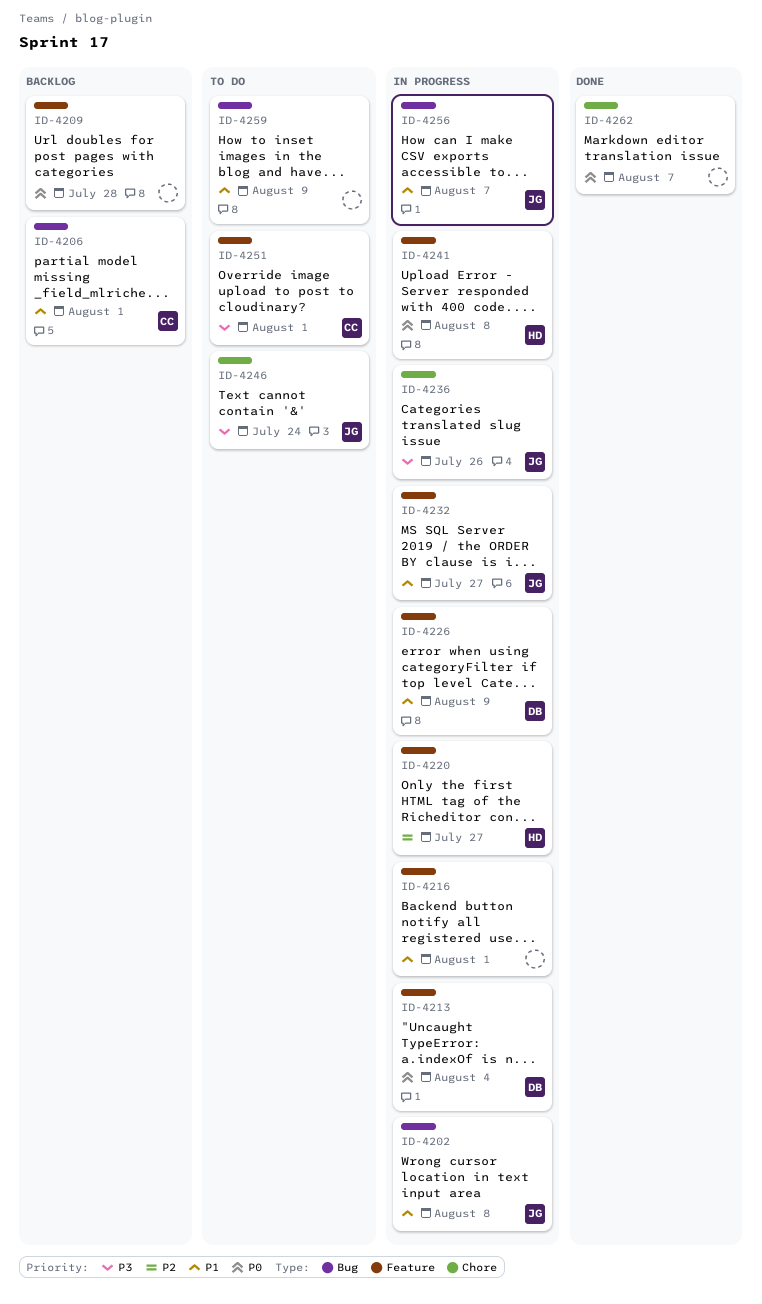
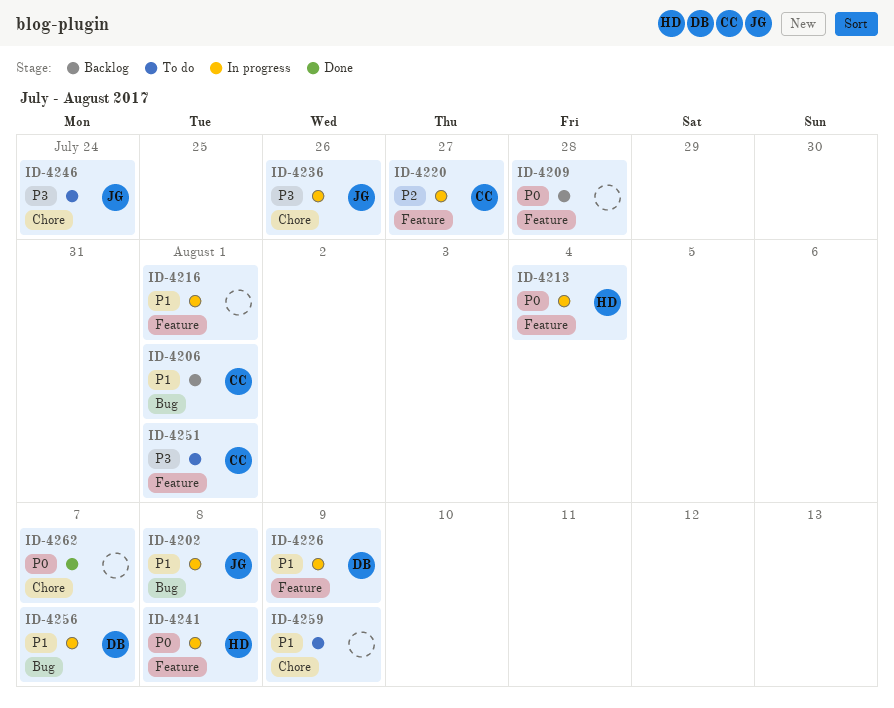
ID-4213, owner: DB -> HD
ID-4220, owner: HD -> CC
ID-4232: present -> none
ID-4256, owner: JG -> DB
ID-4259, label: Bug -> Chore

